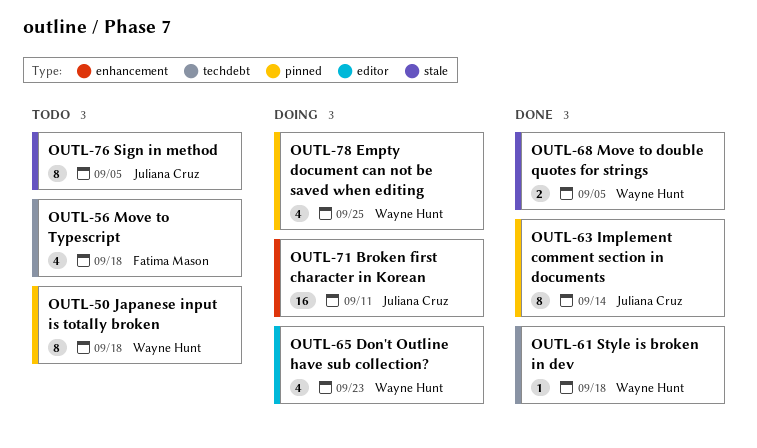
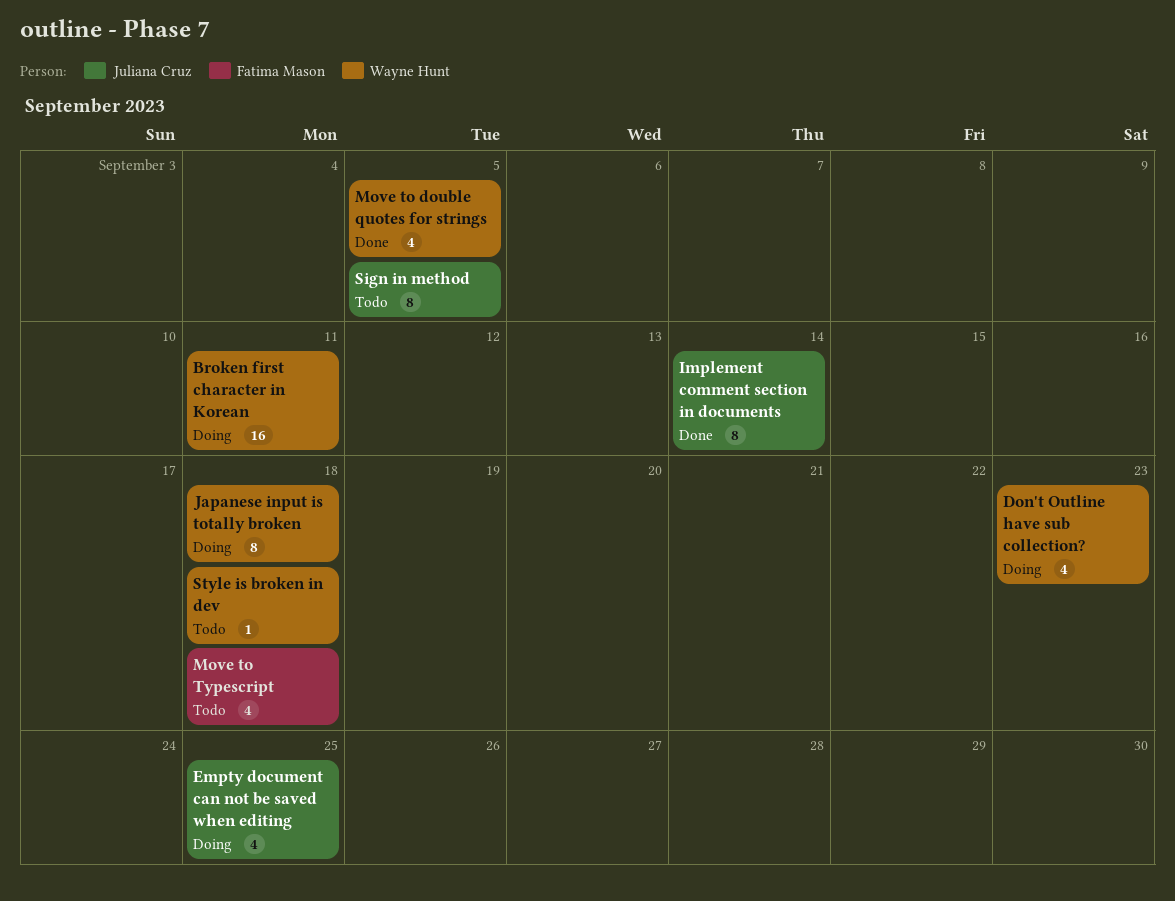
Broken first character in Korean, owner: Juliana Cruz -> Wayne Hunt
Empty document can not be saved when editing, owner: Wayne Hunt -> Juliana Cruz
Japanese input is totally broken, status: Todo -> Doing
Move to double quotes for strings, estimate: 2 -> 4
Style is broken in dev, status: Done -> Todo

